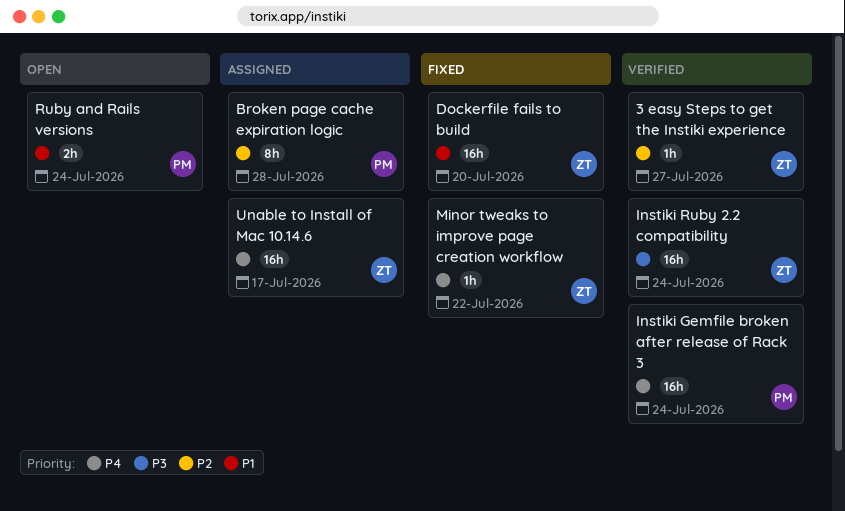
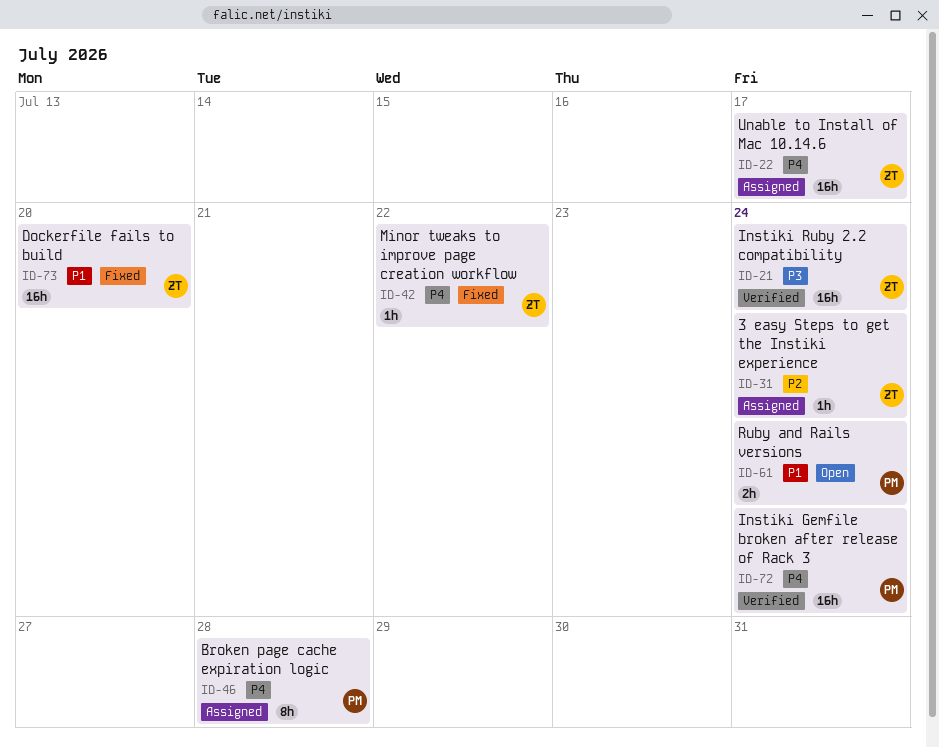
3 easy Steps to get the Instiki experience, status: Verified -> Assigned
3 easy Steps to get the Instiki experience, due: Jul 27 -> Jul 24
Broken page cache expiration logic, priority: P2 -> P4

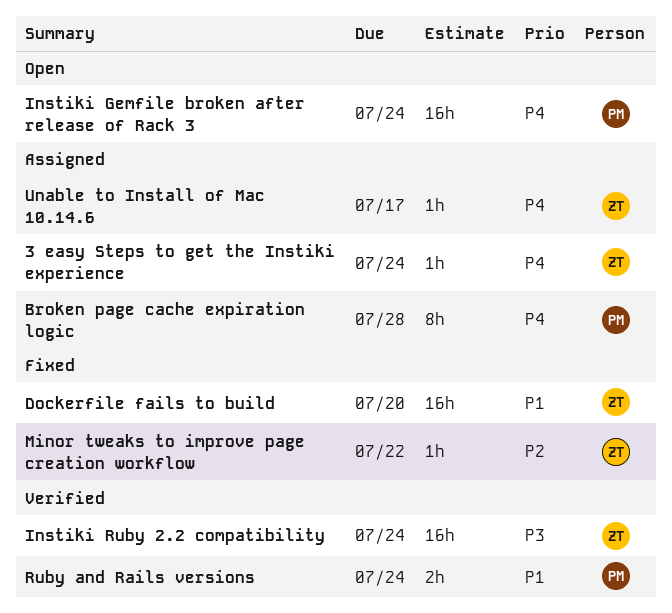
3 easy Steps to get the Instiki experience, priority: P2 -> P4
Instiki Gemfile broken after release of Rack 3, status: Verified -> Open
Minor tweaks to improve page creation workflow, priority: P4 -> P2
Ruby and Rails versions, status: Open -> Verified
Unable to Install of Mac 10.14.6, estimate: 16h -> 1h

